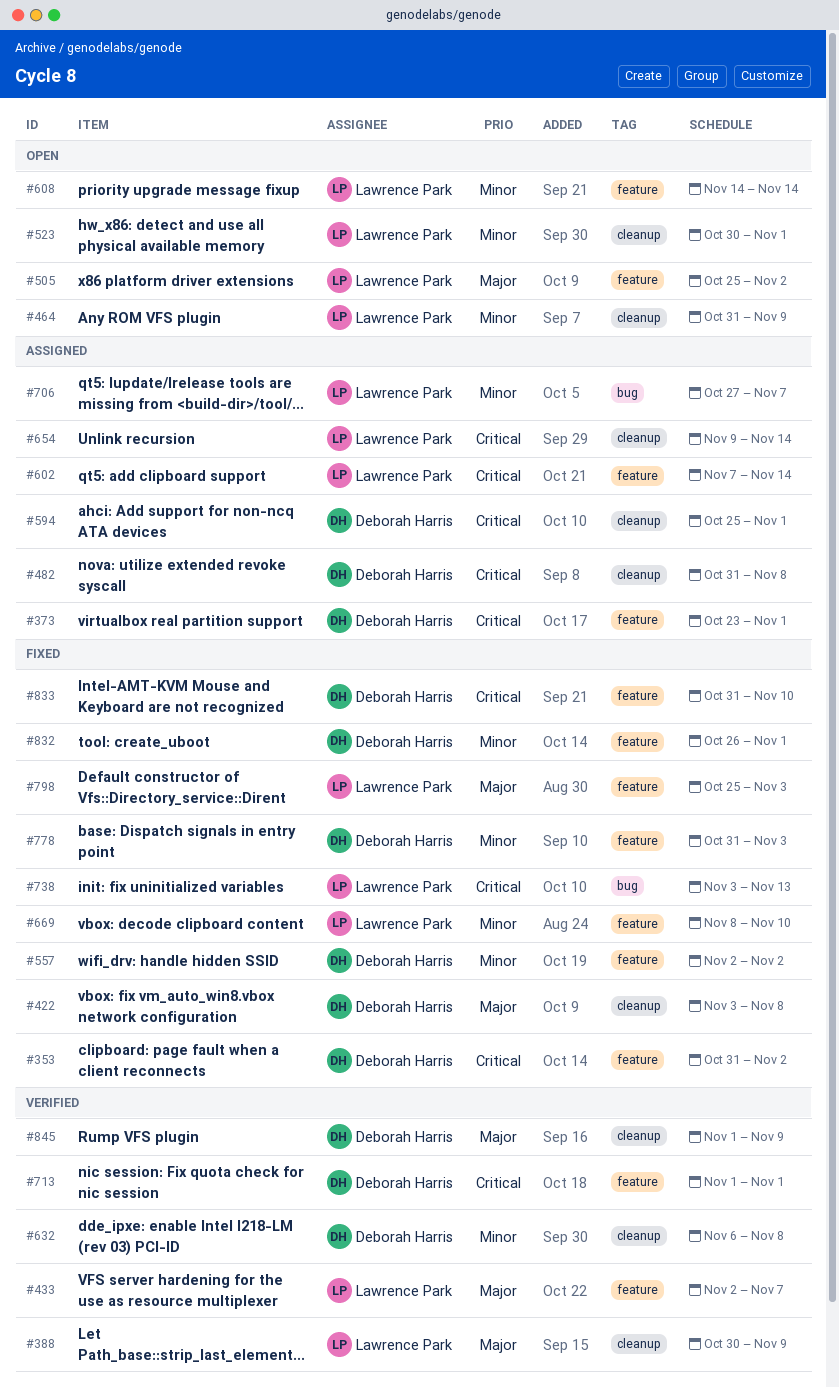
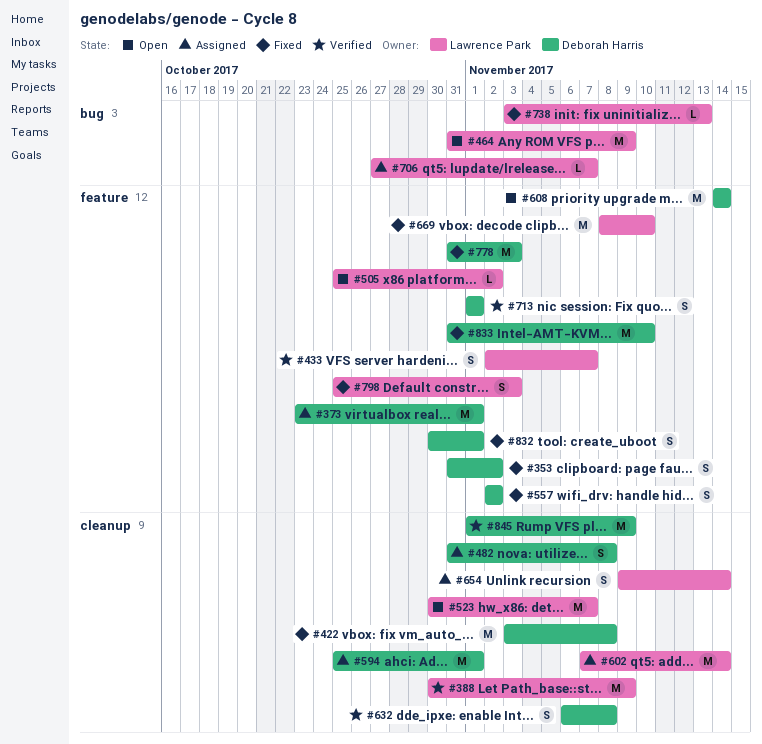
#464, label: cleanup -> bug
#523, due: Nov 1 -> Nov 7
#602, label: feature -> cleanup
#608, owner: Lawrence Park -> Deborah Harris
#832, start: Oct 26 -> Oct 30

